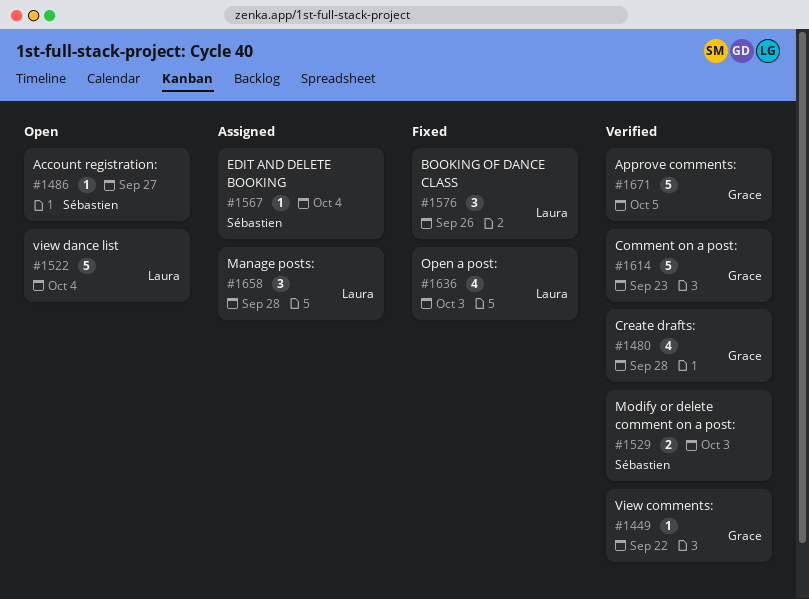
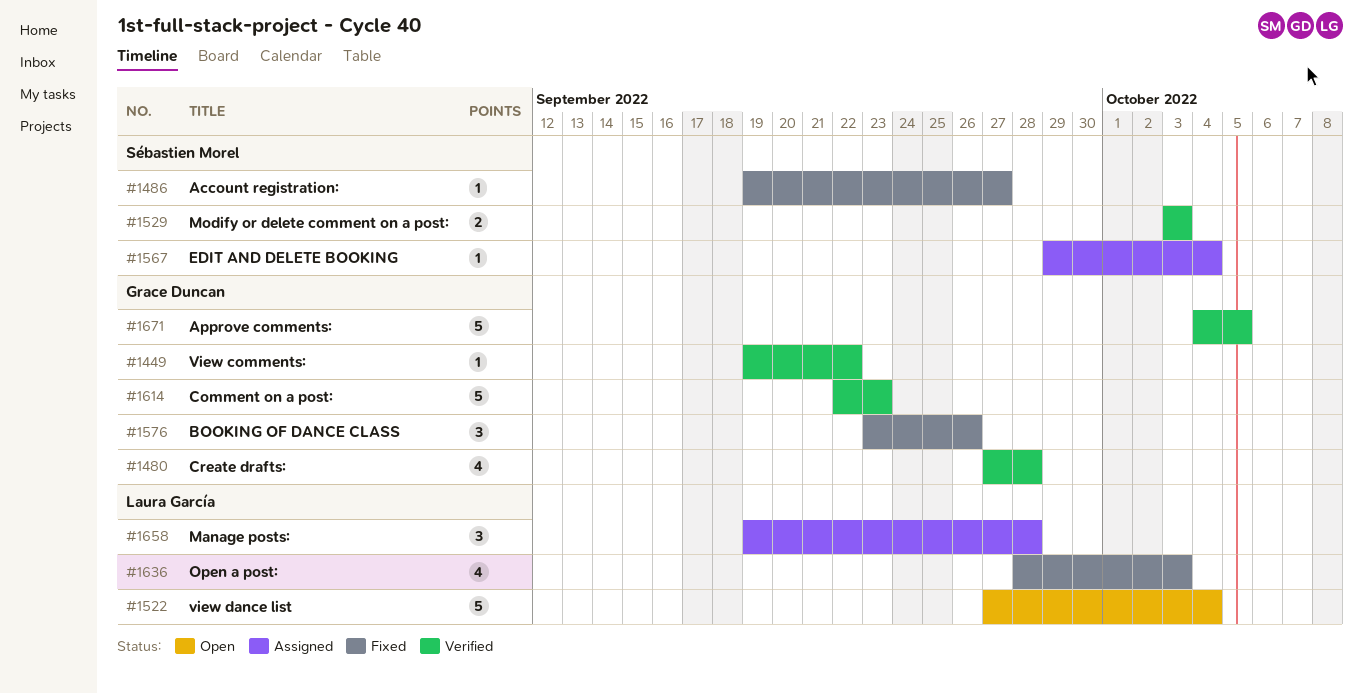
#1486, status: Open -> Fixed
#1576, owner: Laura García -> Grace Duncan

